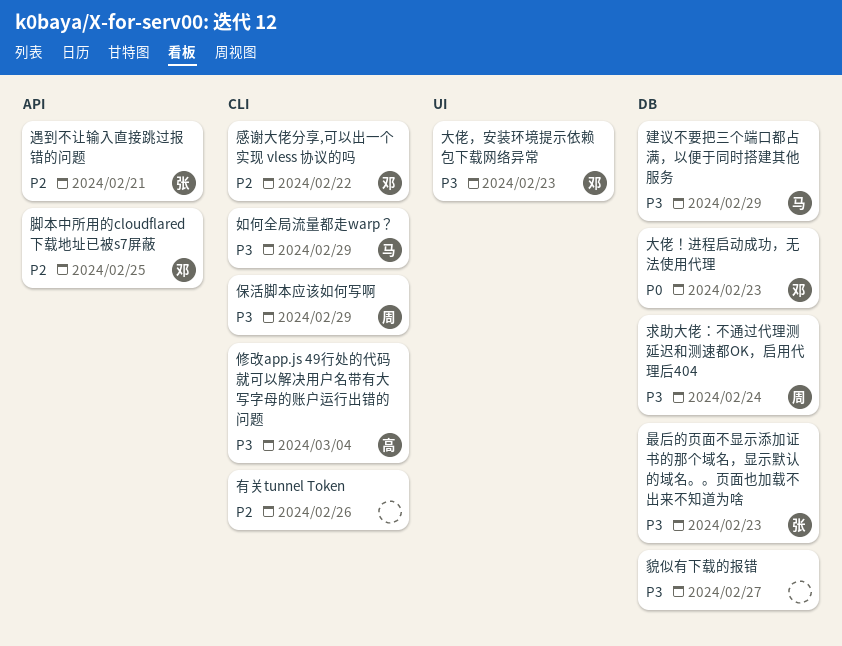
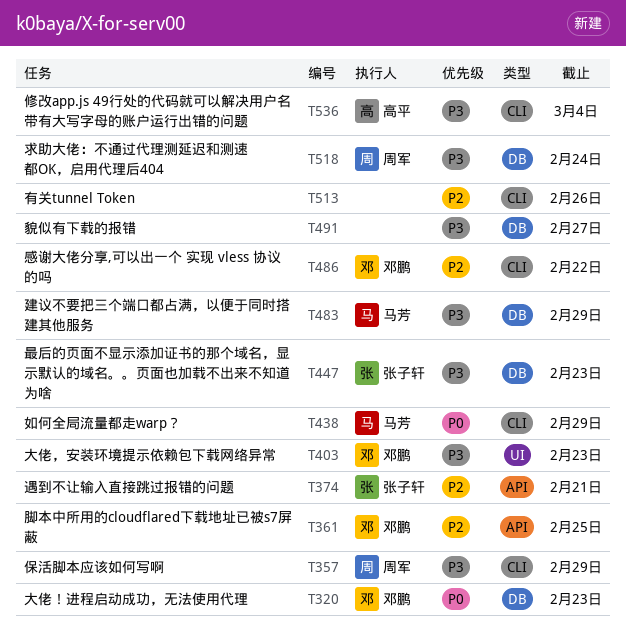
如何全局流量都走warp？, priority: P3 -> P0

